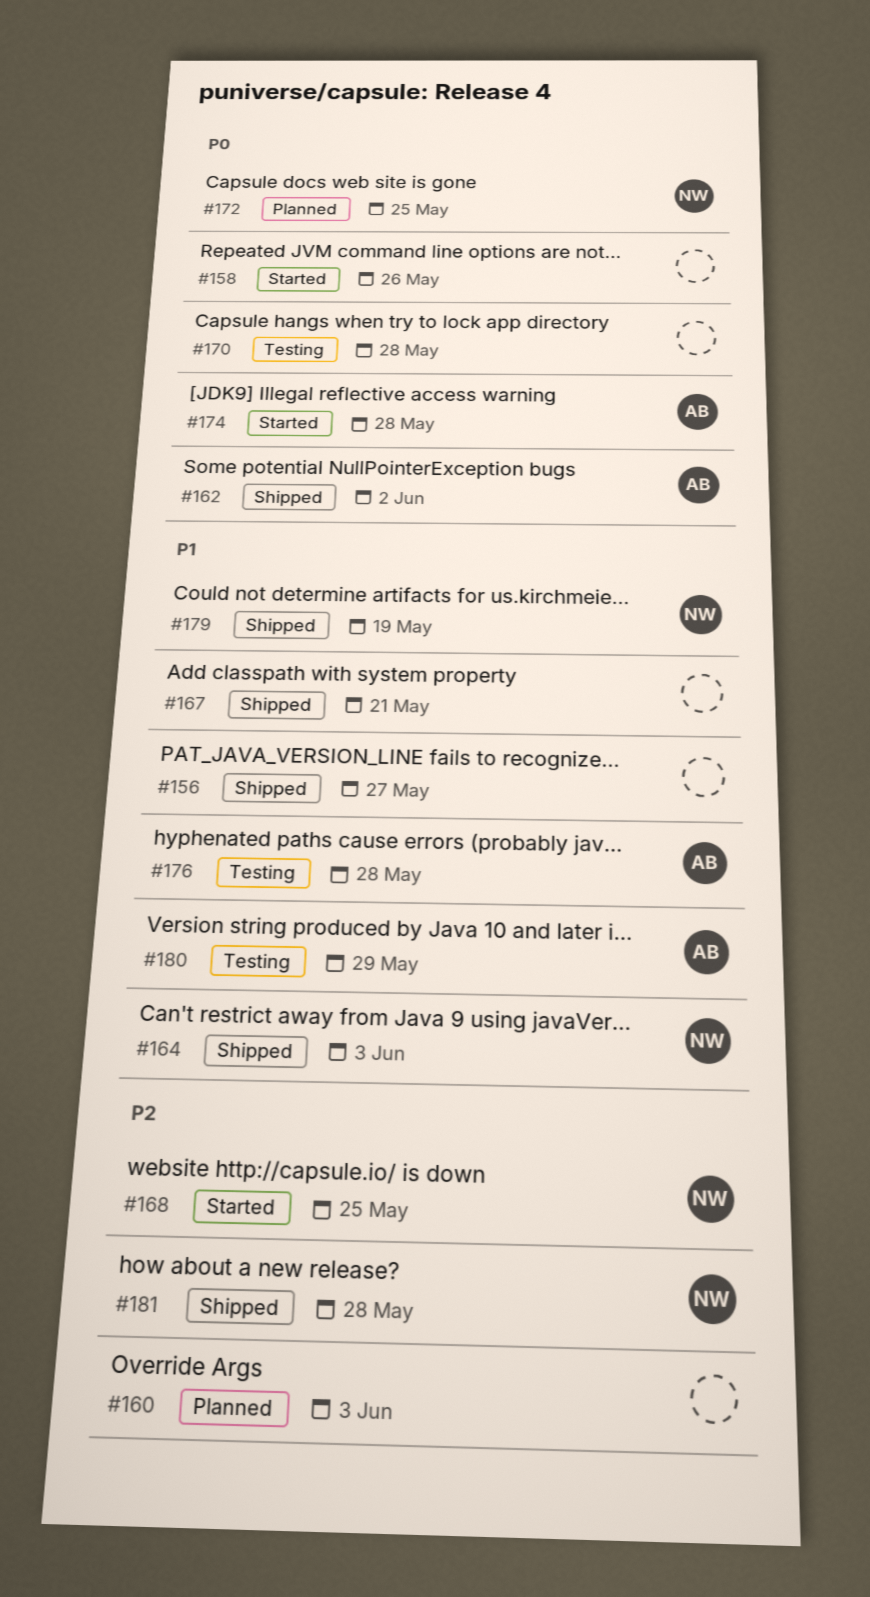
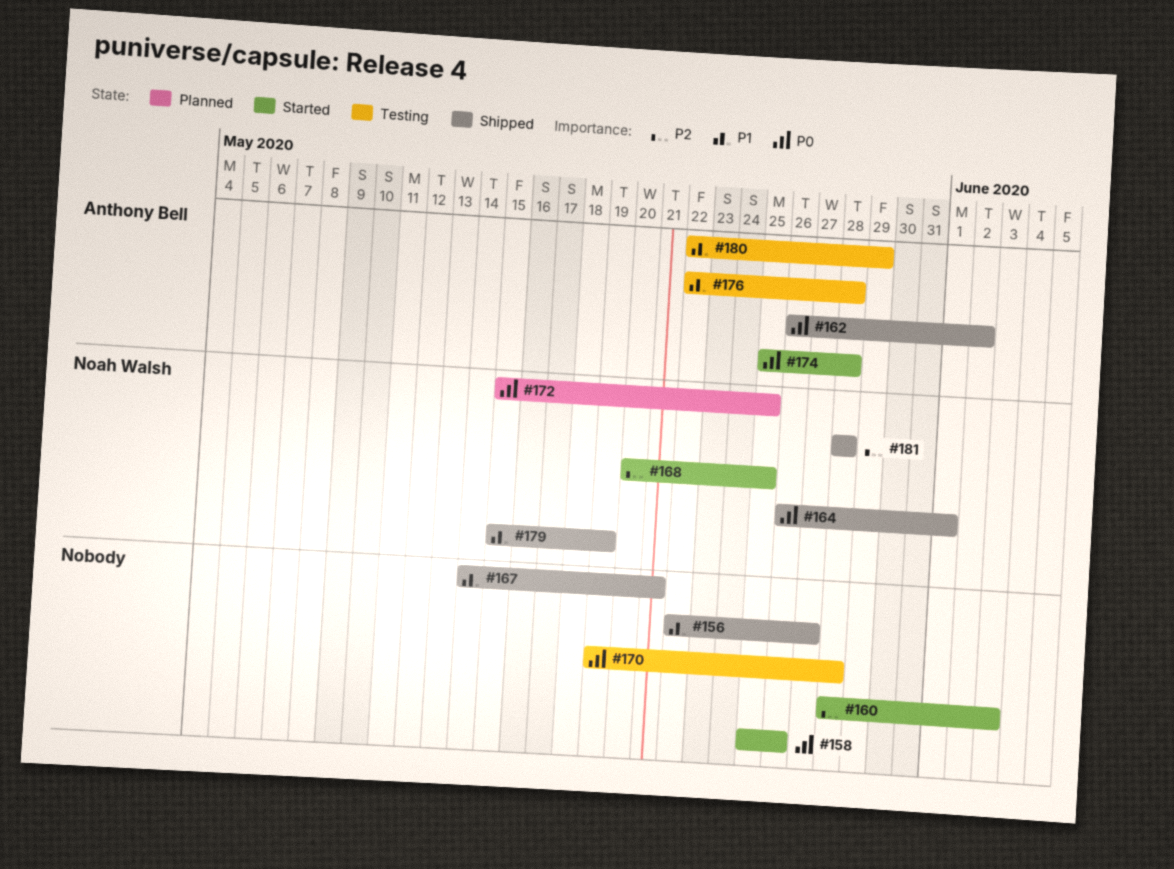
#160, status: Planned -> Started
#164, priority: P1 -> P0
#164, due: Jun 3 -> Jun 1

